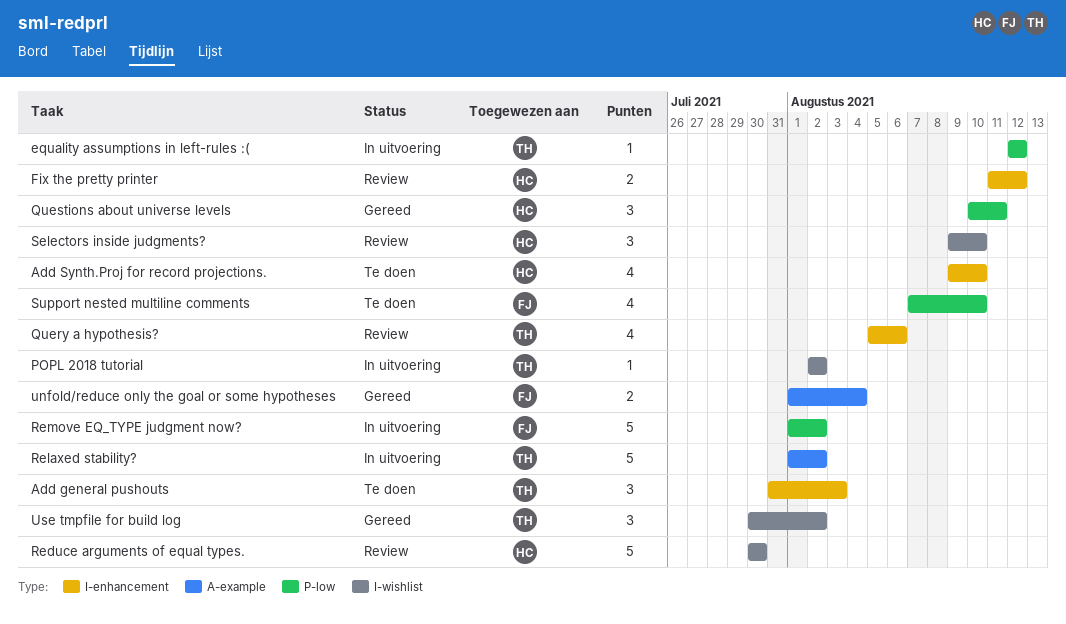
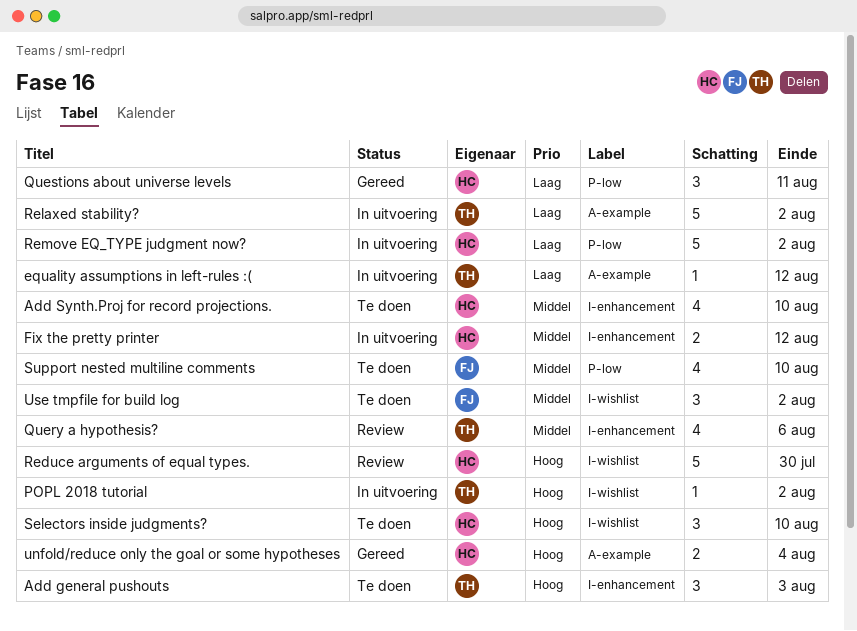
equality assumptions in left-rules :(, label: P-low -> A-example
Fix the pretty printer, status: Review -> In uitvoering
Remove EQ_TYPE judgment now?, owner: FJ -> HC
Selectors inside judgments?, status: Review -> Te doen
unfold/reduce only the goal or some hypotheses, owner: FJ -> HC
Use tmpfile for build log, status: Gereed -> Te doen
Use tmpfile for build log, owner: TH -> FJ

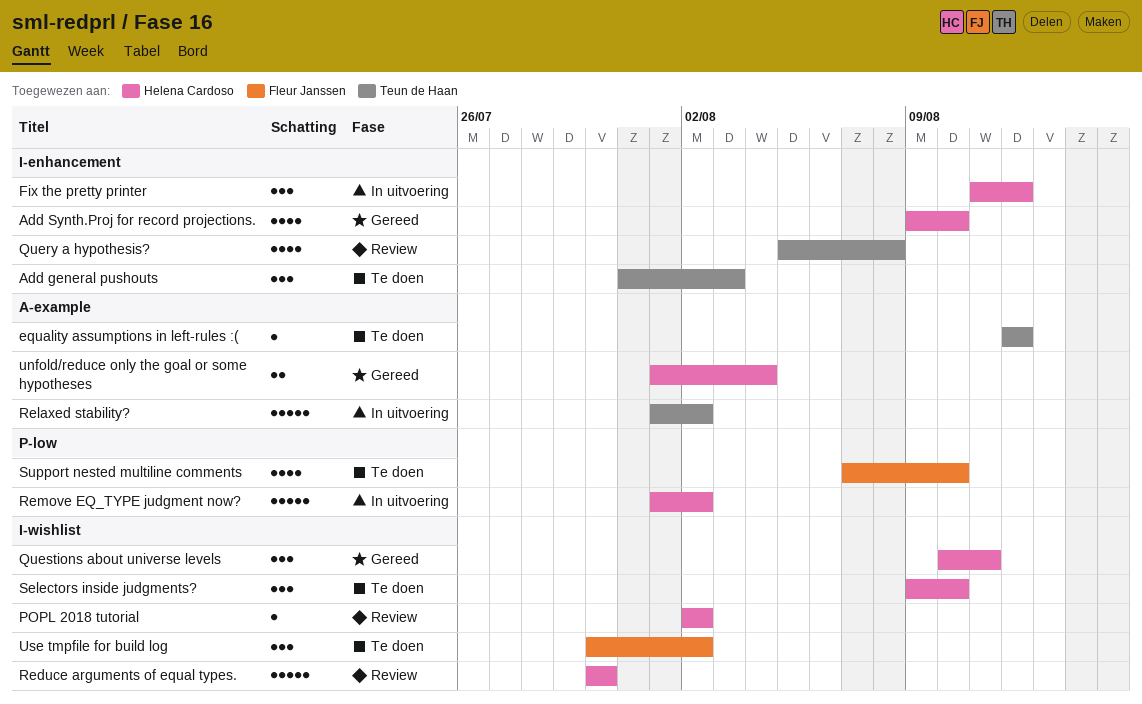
Add Synth.Proj for record projections., status: Te doen -> Gereed
equality assumptions in left-rules :(, status: In uitvoering -> Te doen
Fix the pretty printer, estimate: 2 -> 3
POPL 2018 tutorial, status: In uitvoering -> Review
POPL 2018 tutorial, owner: Teun de Haan -> Helena Cardoso
Query a hypothesis?, due: Aug 6 -> Aug 8
Questions about universe levels, label: P-low -> I-wishlist

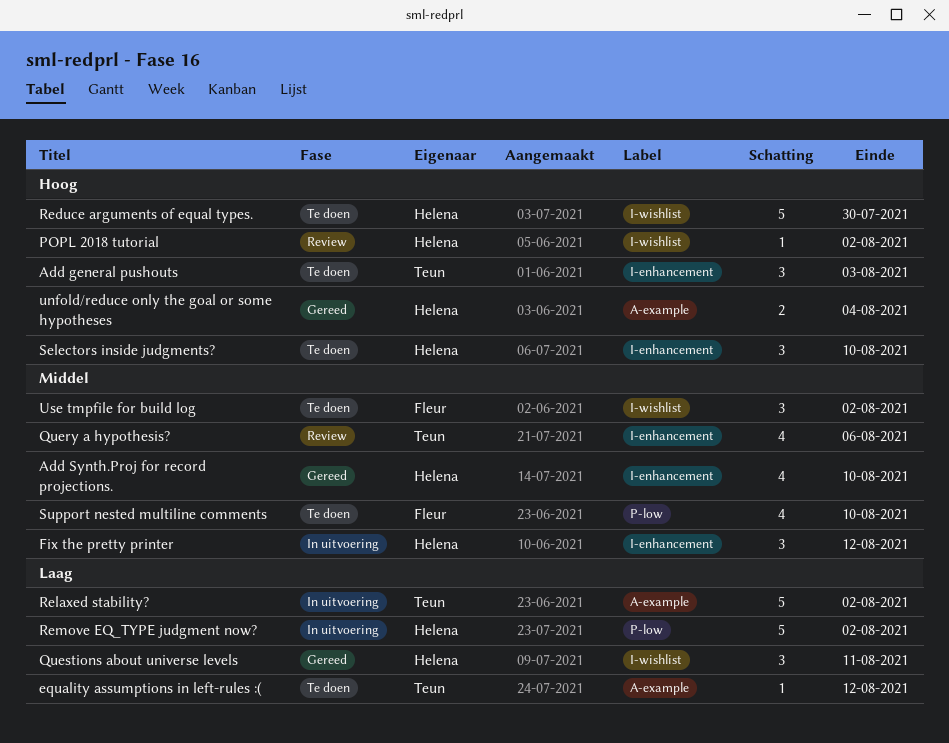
Query a hypothesis?, due: Aug 8 -> Aug 6
Reduce arguments of equal types., status: Review -> Te doen
Selectors inside judgments?, label: I-wishlist -> I-enhancement

